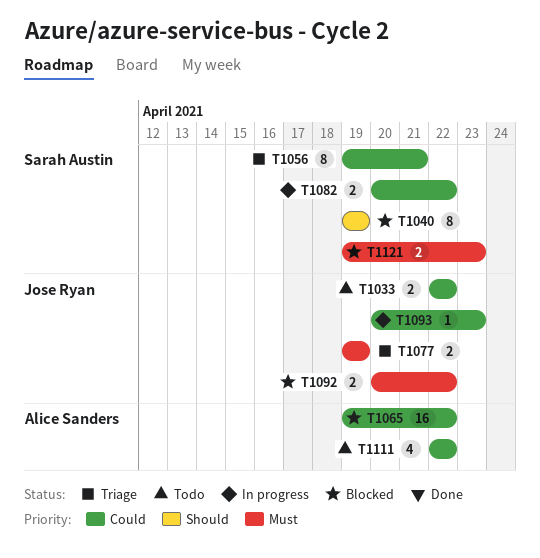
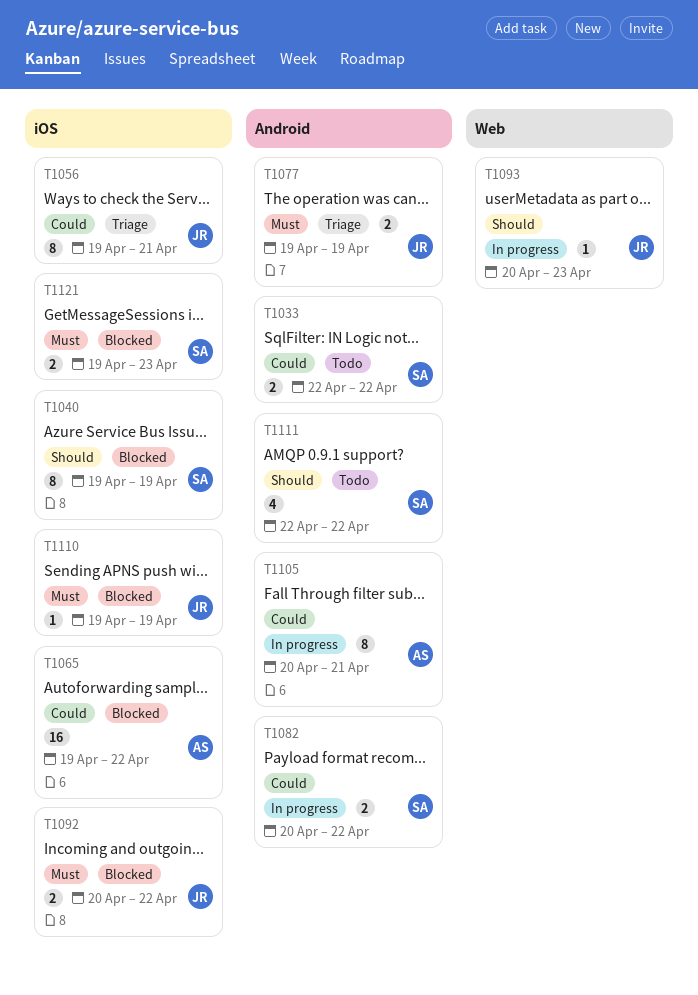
T1033, owner: Jose Ryan -> Sarah Austin
T1056, owner: Sarah Austin -> Jose Ryan
T1093, priority: Could -> Should
T1105: none -> present
T1110: none -> present
T1111, owner: Alice Sanders -> Sarah Austin
T1111, priority: Could -> Should

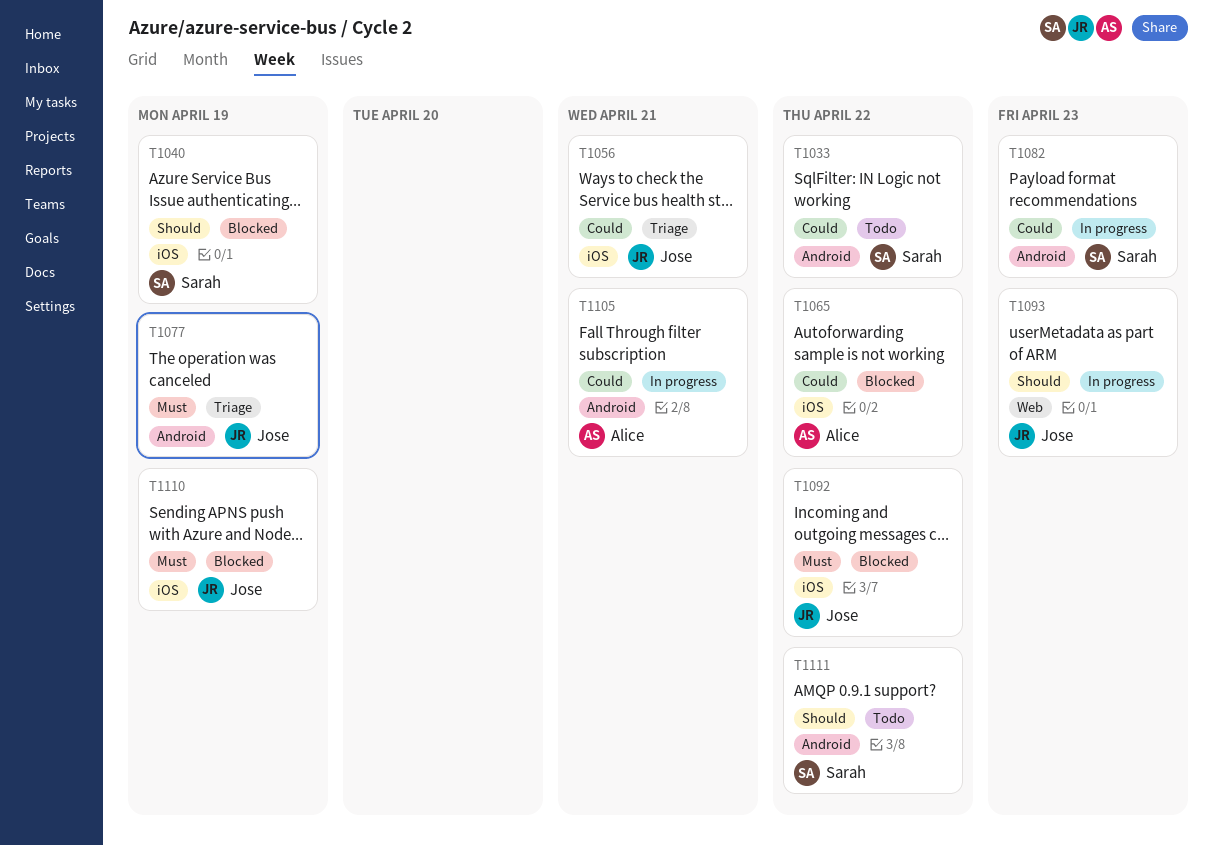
T1082, due: Apr 22 -> Apr 23
T1121: present -> none

